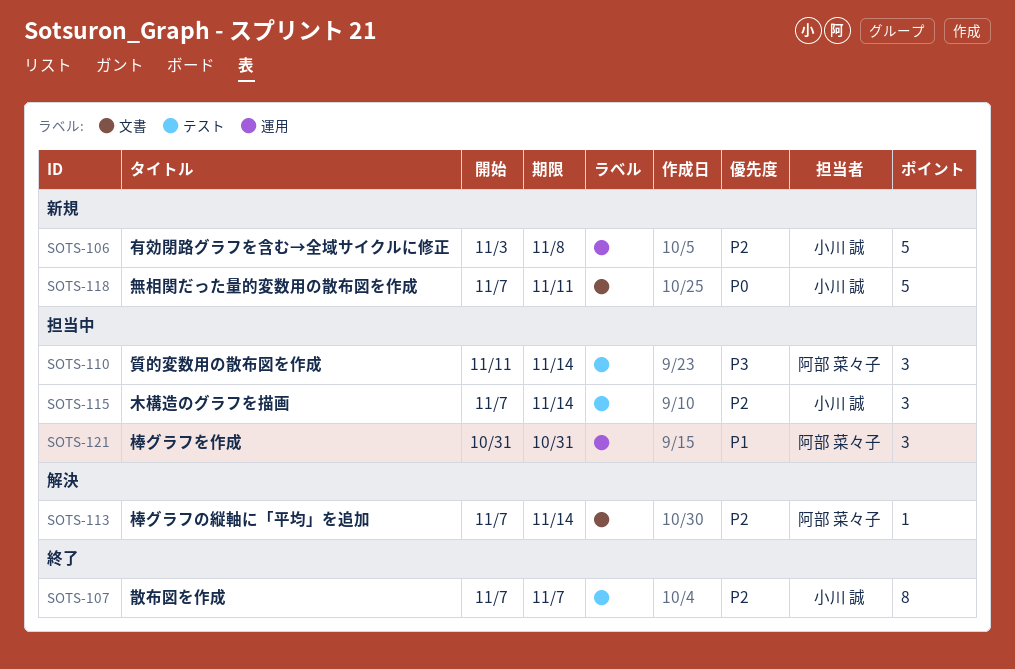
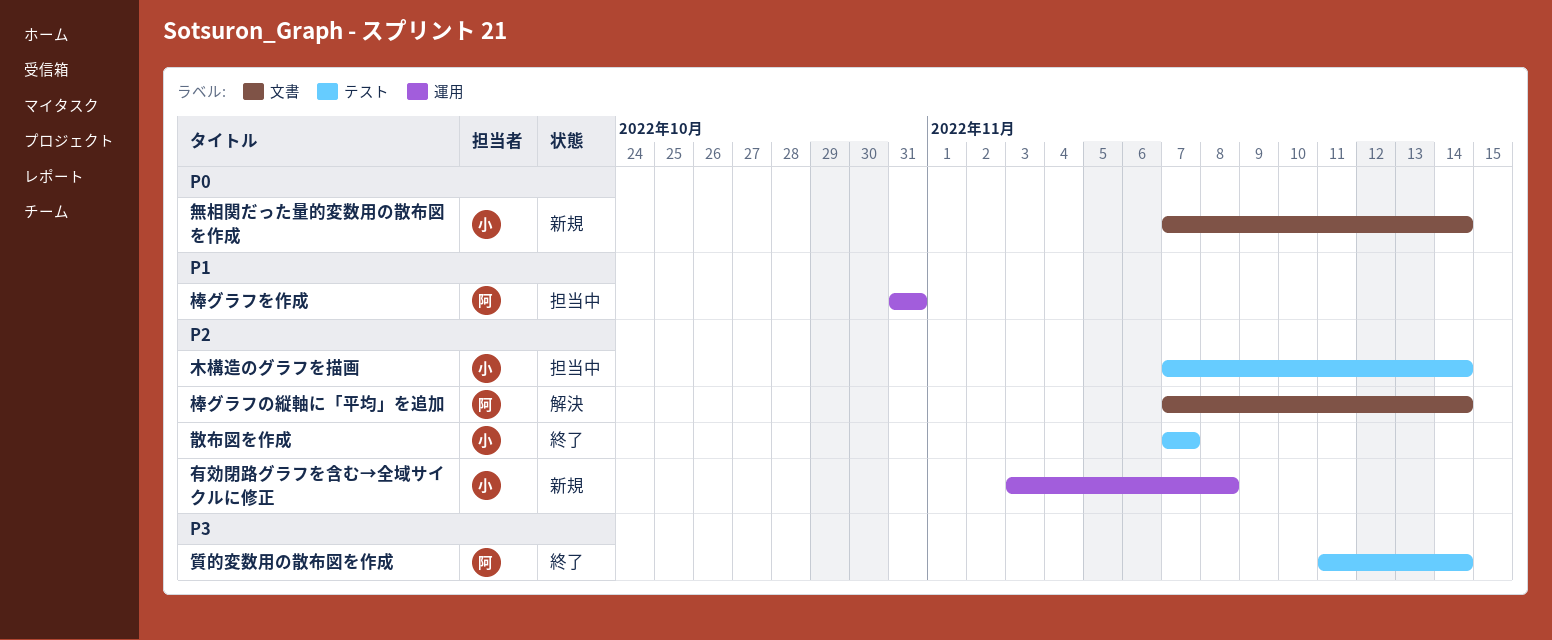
無相関だった量的変数用の散布図を作成, due: Nov 11 -> Nov 14
質的変数用の散布図を作成, status: 担当中 -> 終了

